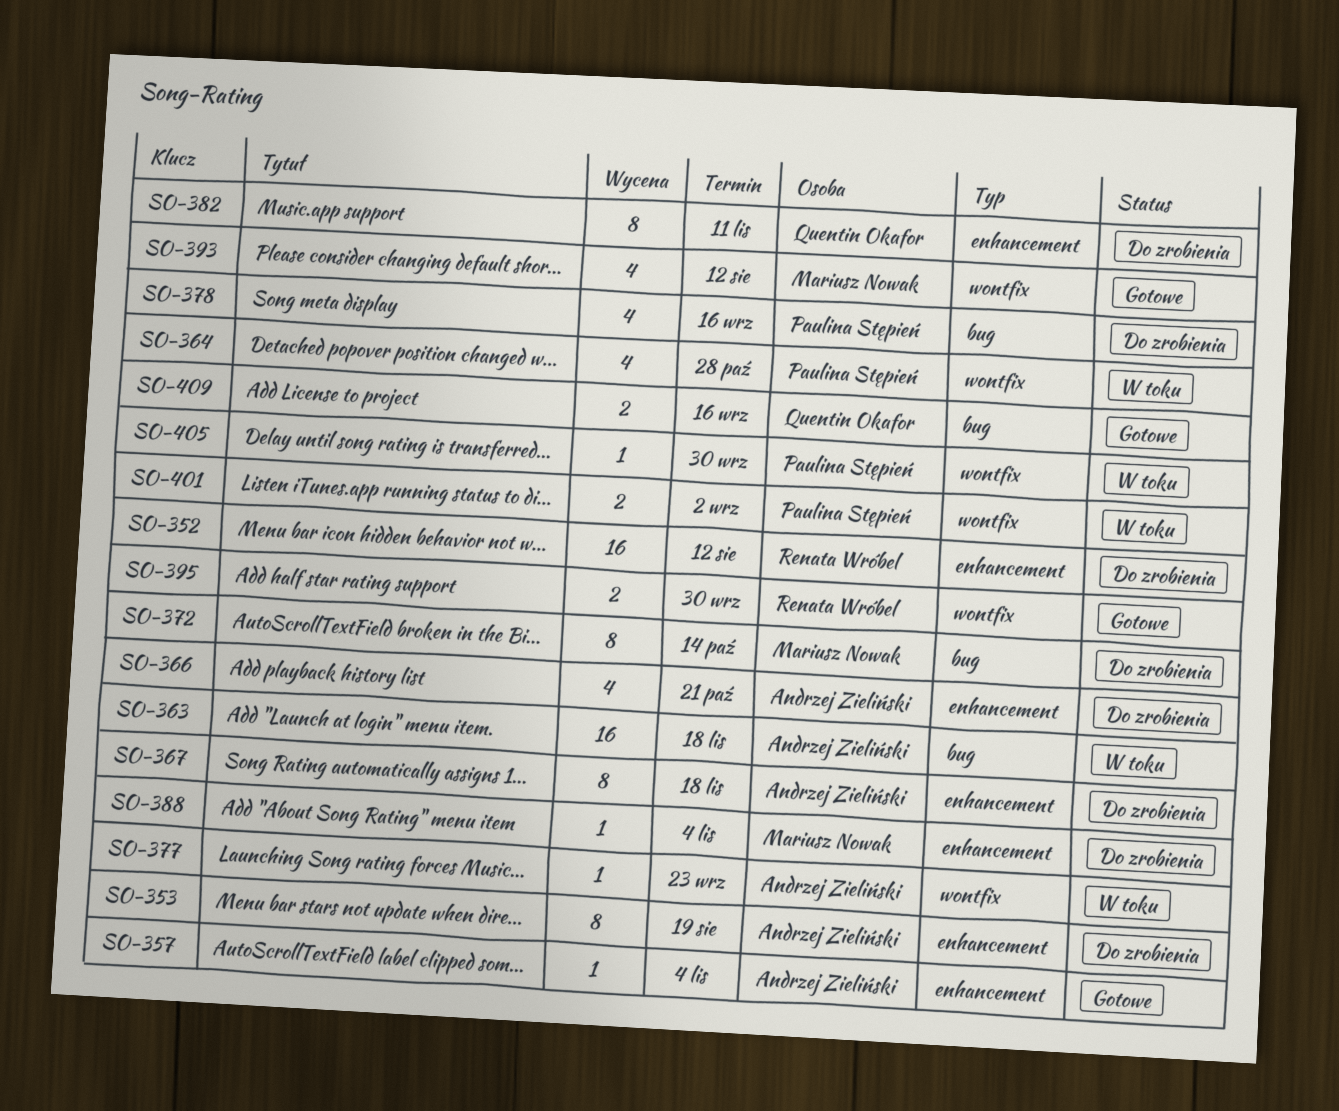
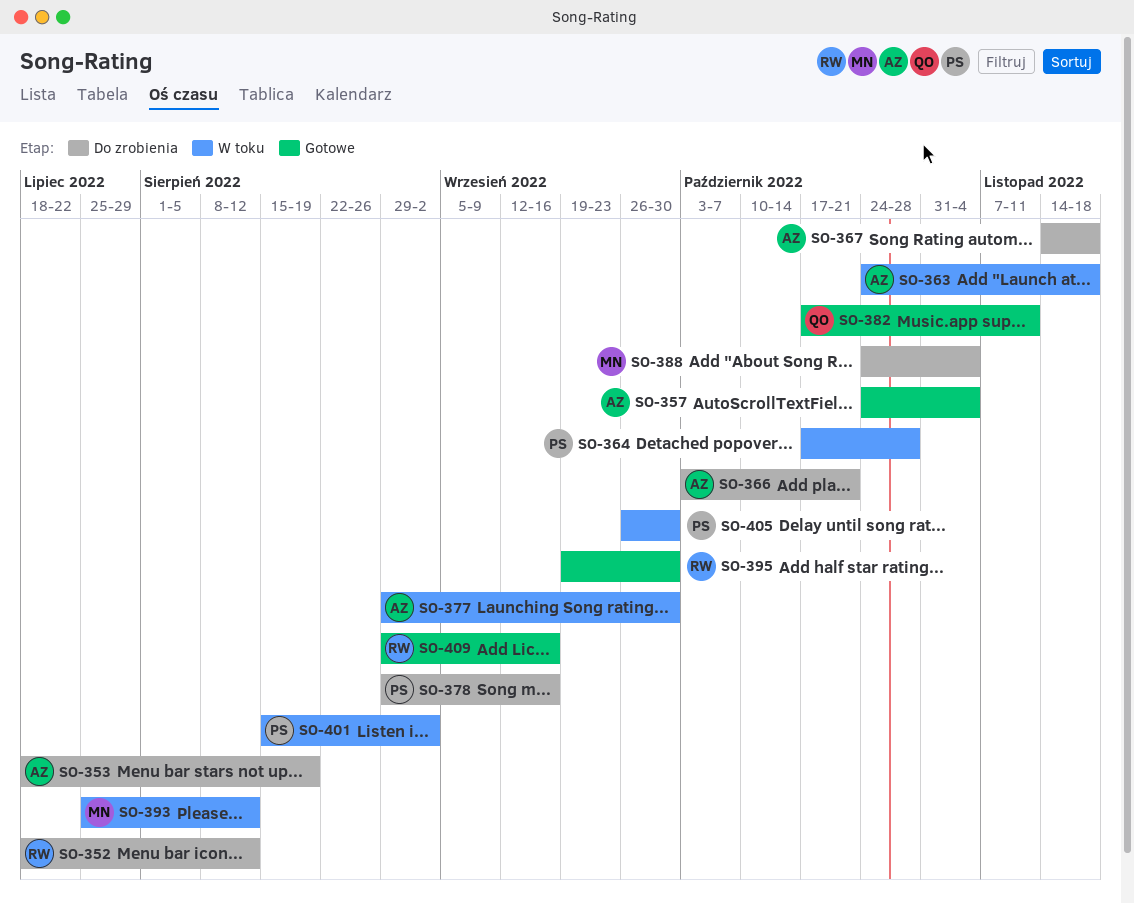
SO-372: present -> none
SO-377, due: Sep 23 -> Sep 30
SO-382, status: Do zrobienia -> Gotowe
SO-393, status: Gotowe -> W toku
SO-409, owner: Quentin Okafor -> Renata Wróbel

